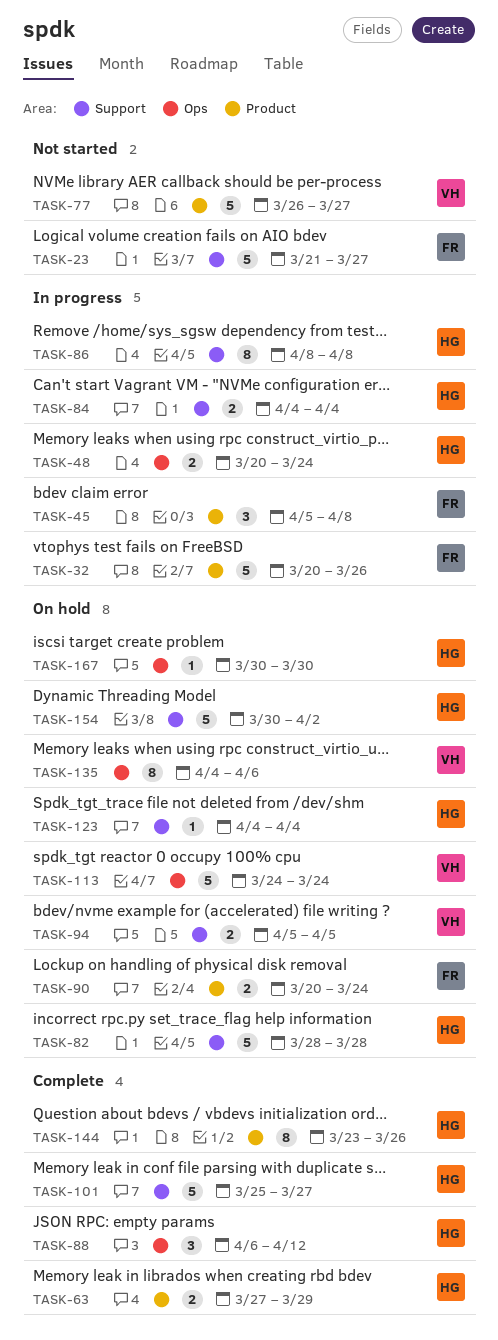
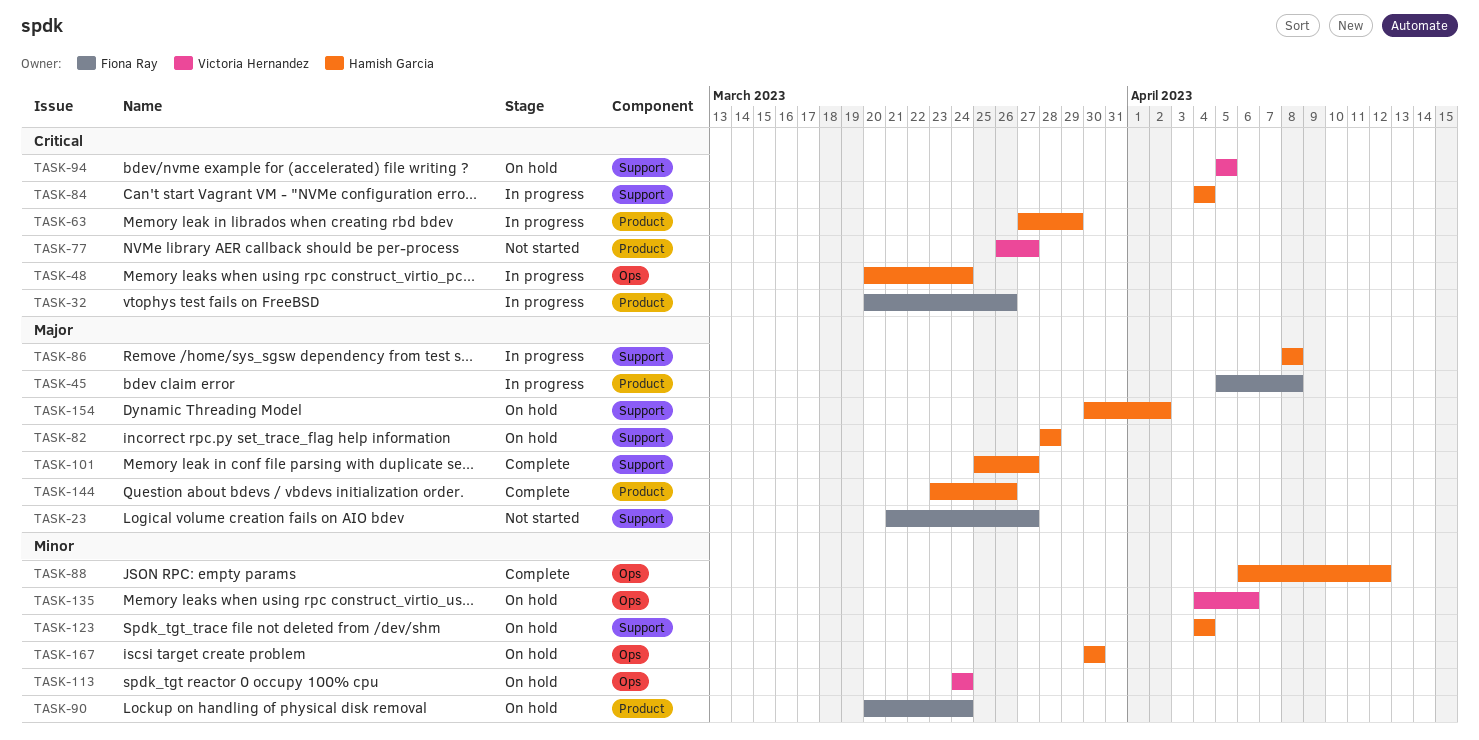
TASK-63, status: Complete -> In progress

